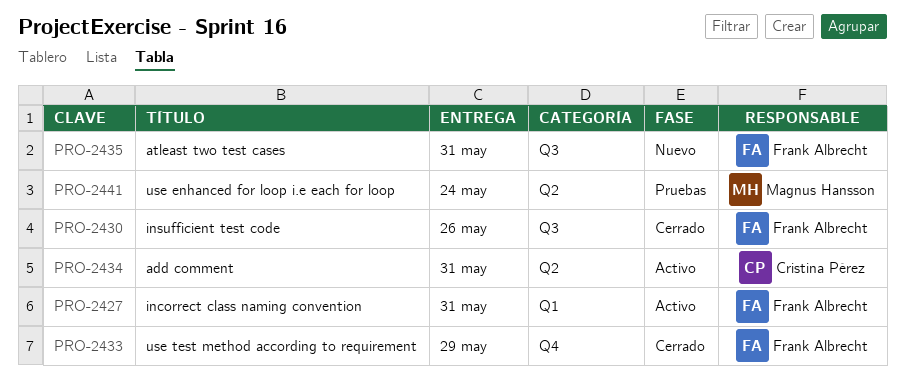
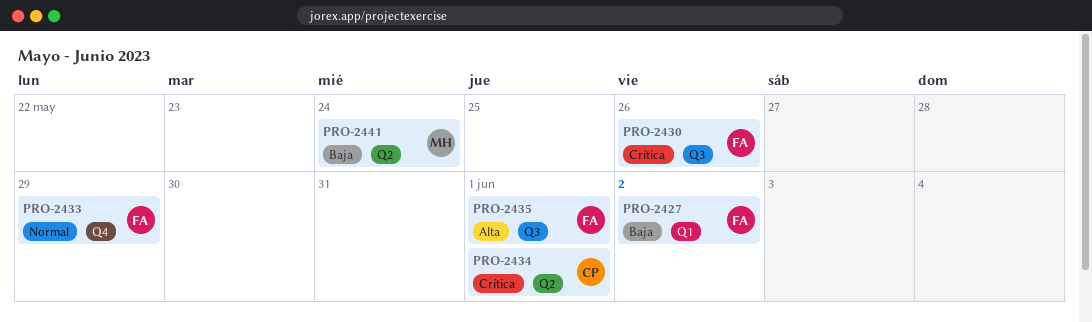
PRO-2427, due: May 31 -> Jun 2
PRO-2434, due: May 31 -> Jun 1
PRO-2435, due: May 31 -> Jun 1

